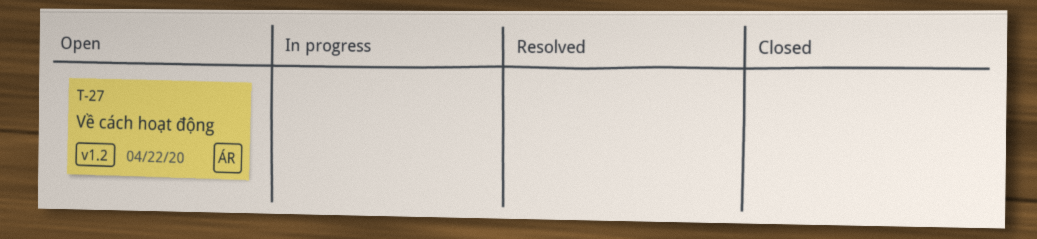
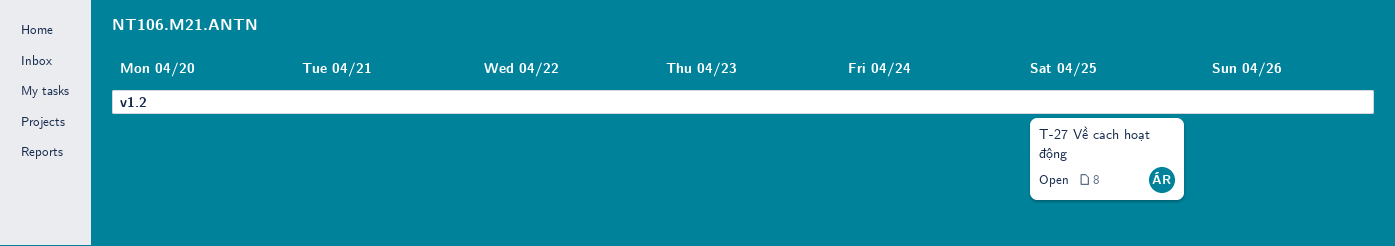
T-27, due: Apr 22 -> Apr 25

